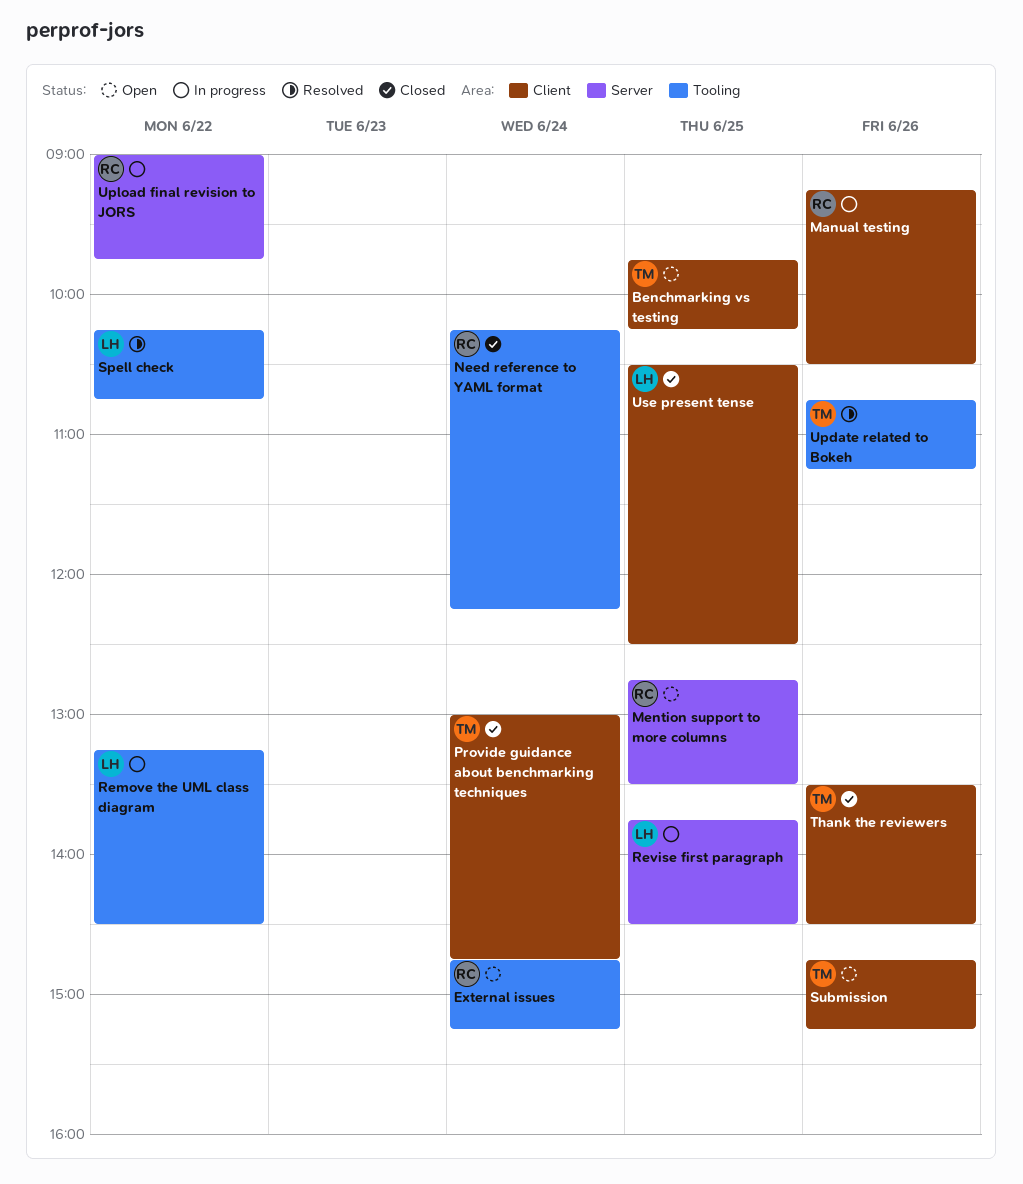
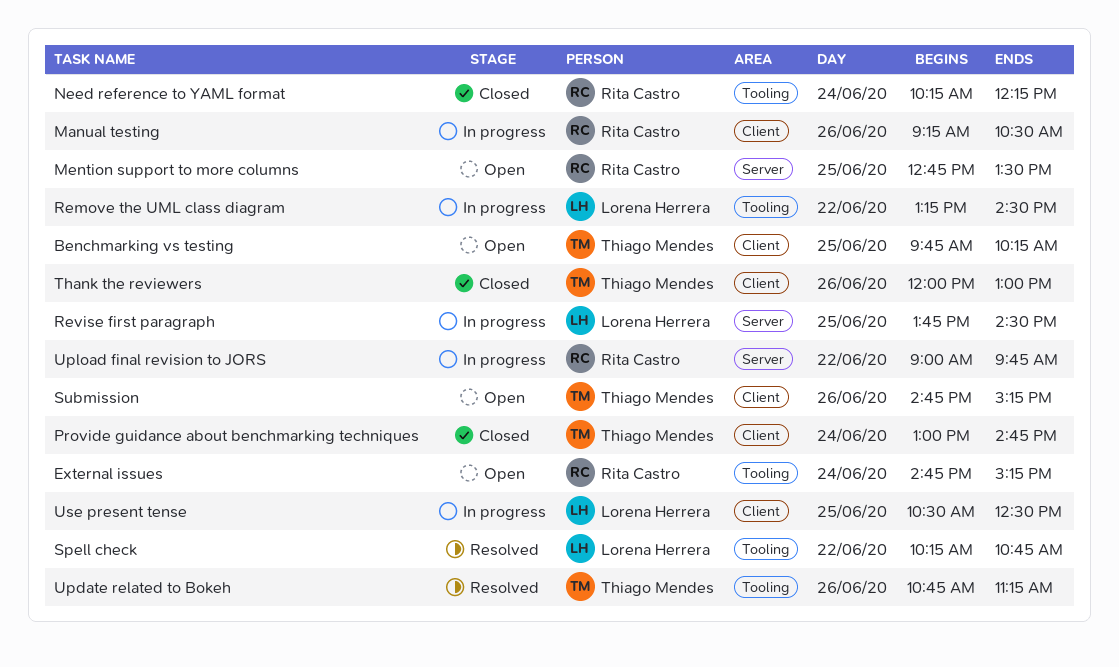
Thank the reviewers, begins: 13:30 -> 12:00
Thank the reviewers, ends: 14:30 -> 13:00
Use present tense, status: Closed -> In progress

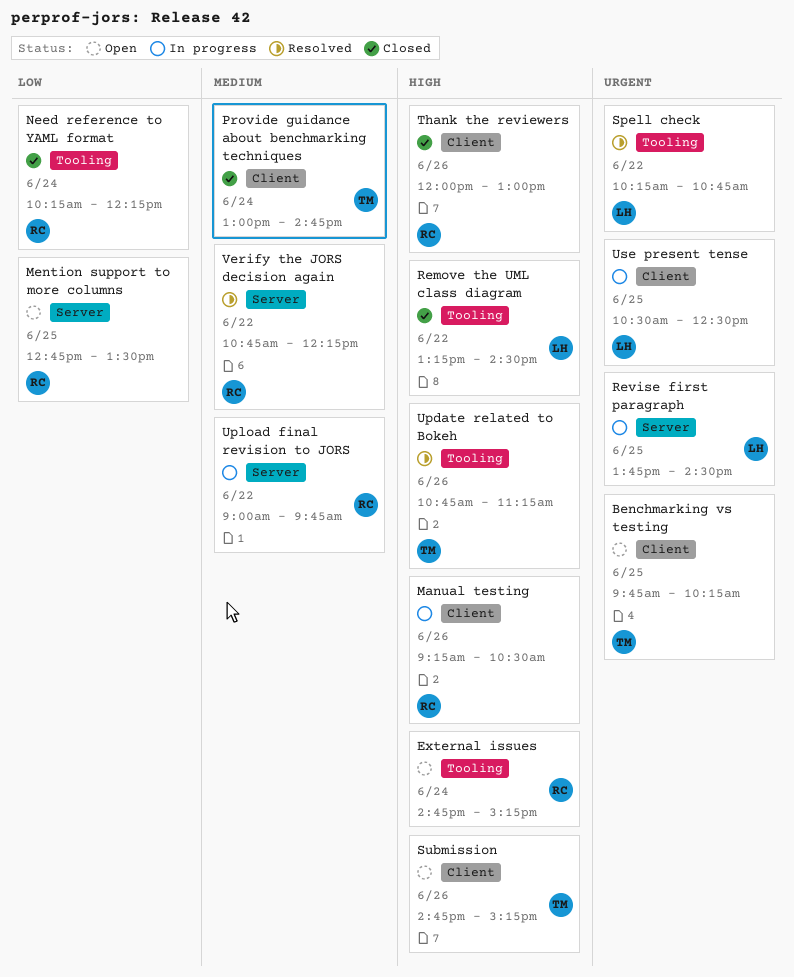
Remove the UML class diagram, status: In progress -> Closed
Thank the reviewers, owner: Thiago Mendes -> Rita Castro
Verify the JORS decision again: none -> present

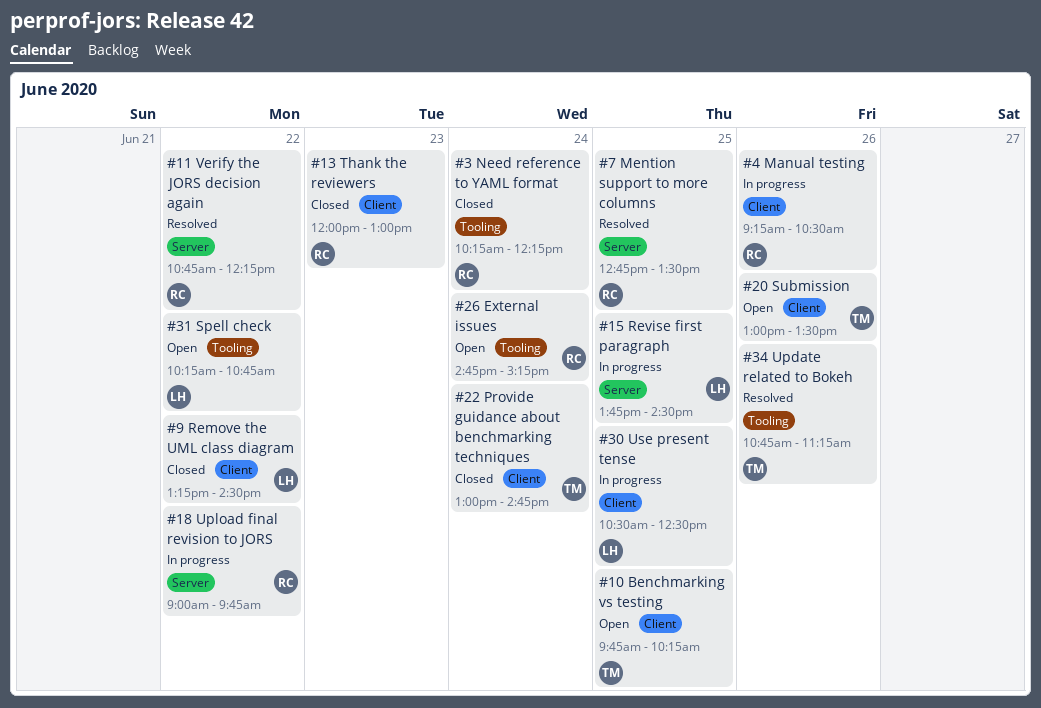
Mention support to more columns, status: Open -> Resolved
Remove the UML class diagram, label: Tooling -> Client
Spell check, status: Resolved -> Open
Submission, begins: 14:45 -> 13:00
Submission, ends: 15:15 -> 13:30
Thank the reviewers, day: Jun 26 -> Jun 23

